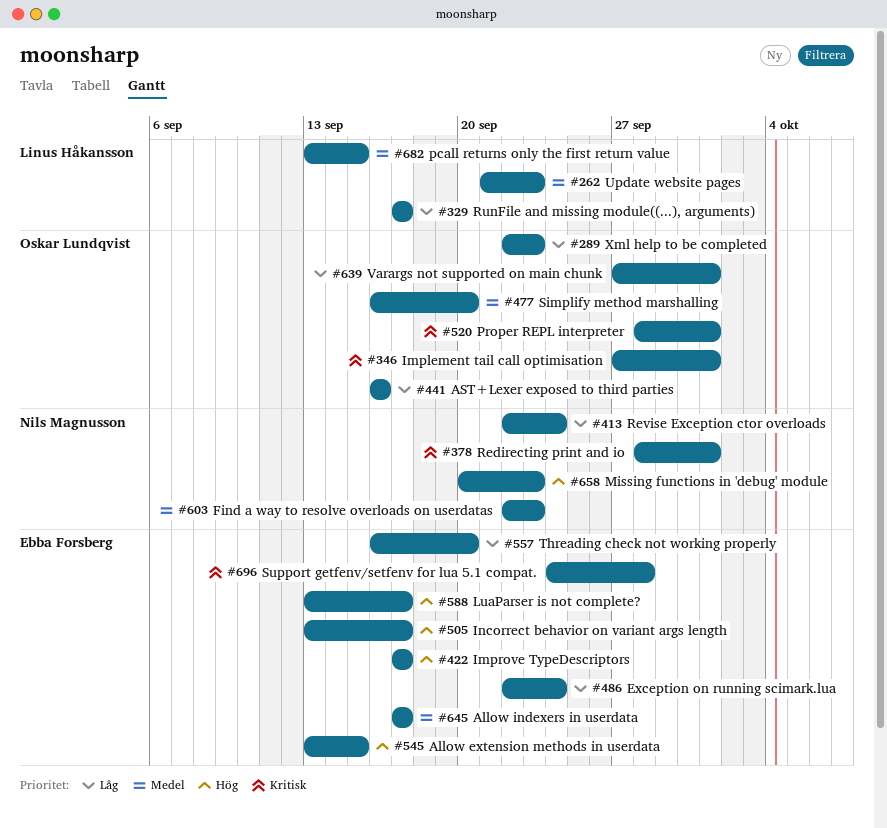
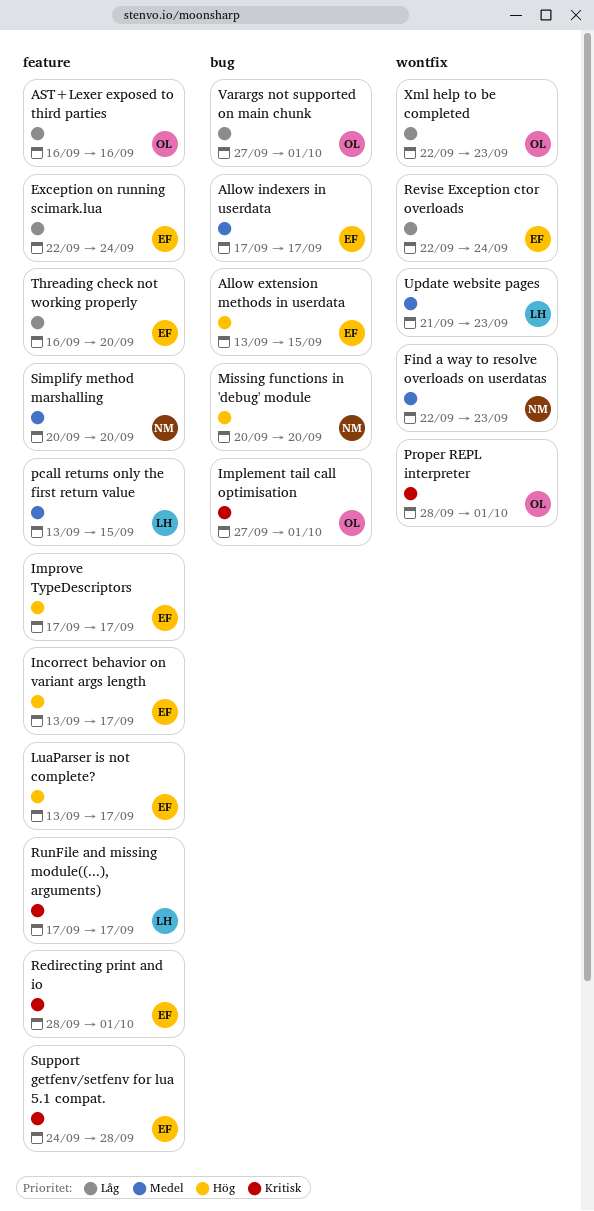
Missing functions in 'debug' module, due: Sep 23 -> Sep 20
Redirecting print and io, owner: Nils Magnusson -> Ebba Forsberg
Revise Exception ctor overloads, owner: Nils Magnusson -> Ebba Forsberg
RunFile and missing module((...), arguments), priority: Låg -> Kritisk
Simplify method marshalling, owner: Oskar Lundqvist -> Nils Magnusson
Simplify method marshalling, start: Sep 16 -> Sep 20

